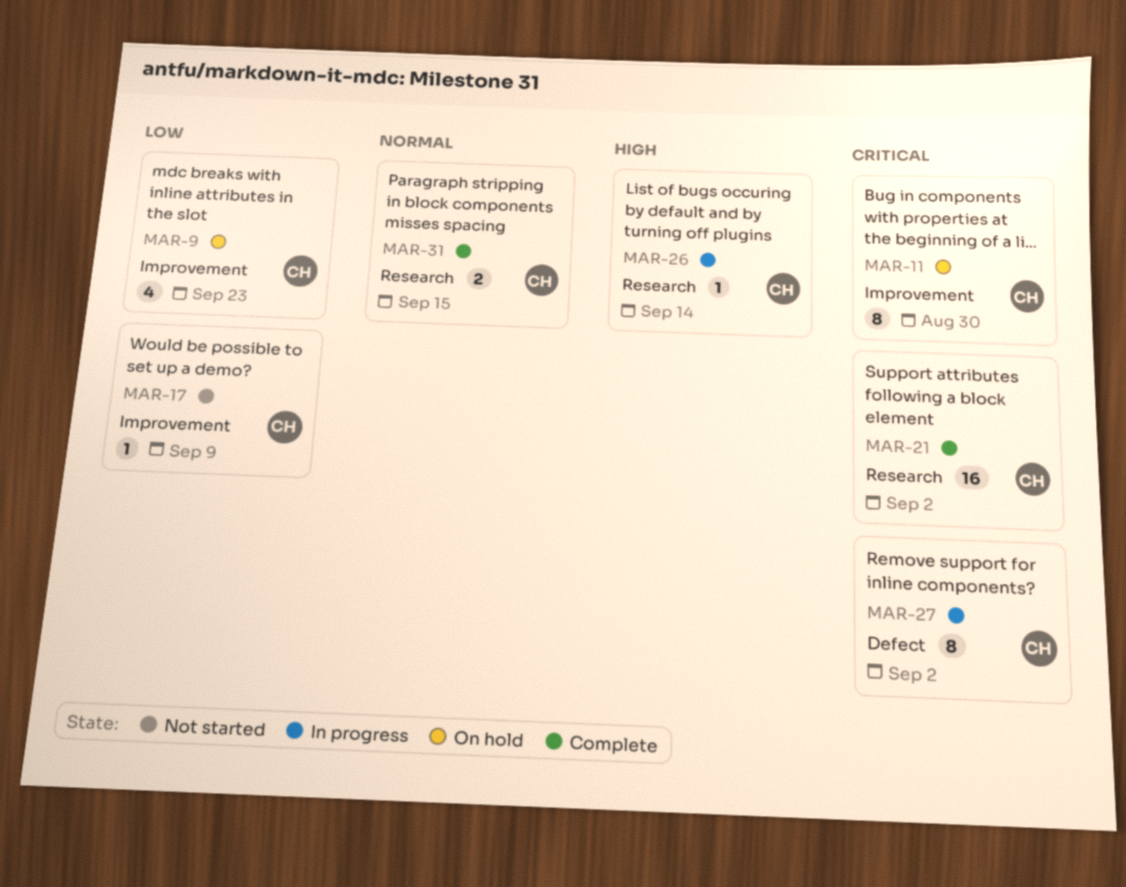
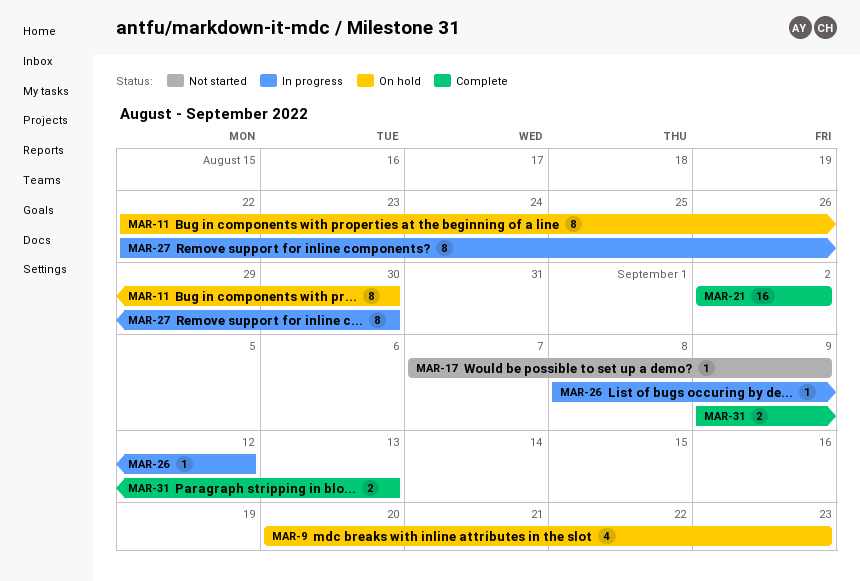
MAR-26, due: Sep 14 -> Sep 12
MAR-27, due: Sep 2 -> Aug 30
MAR-31, due: Sep 15 -> Sep 13

